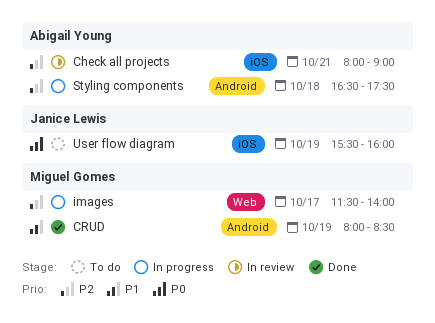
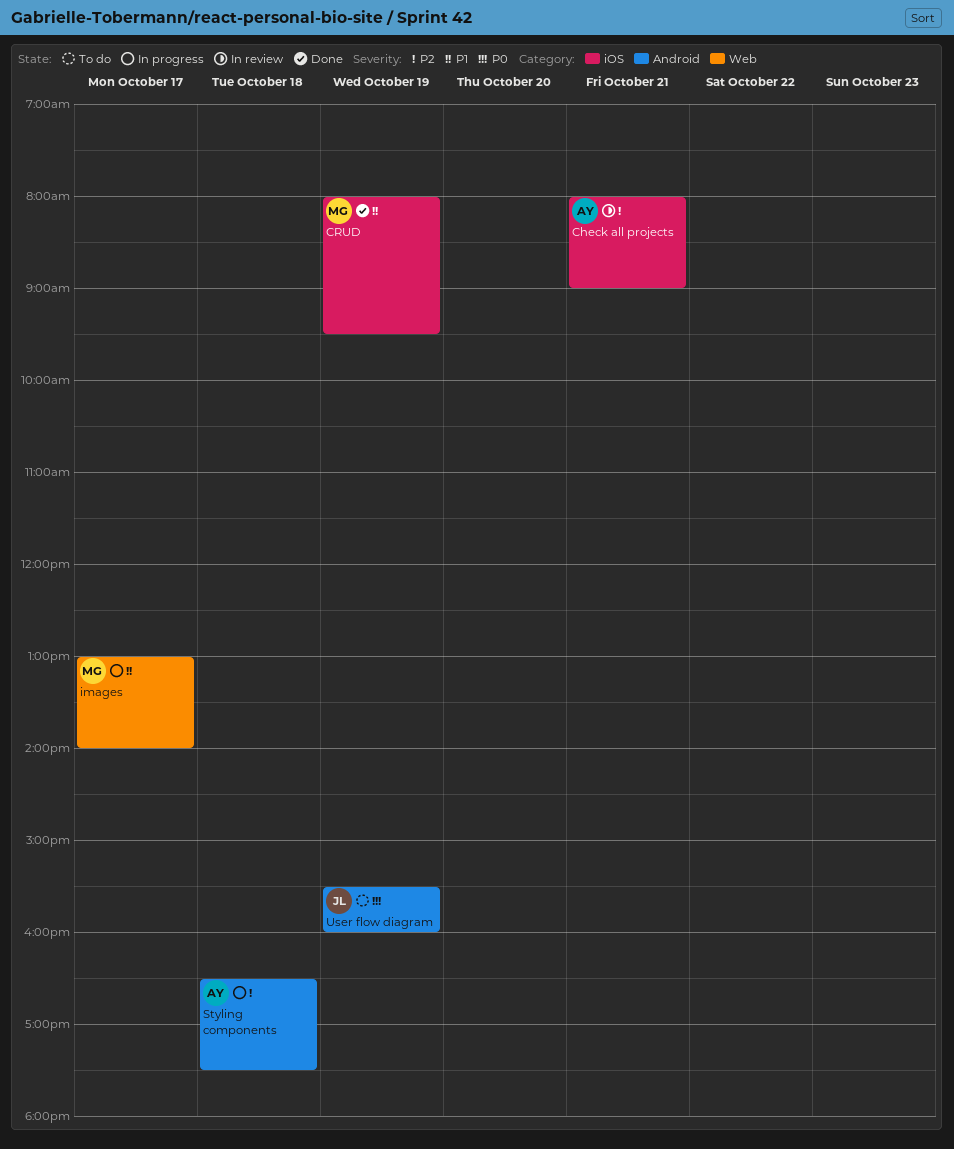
CRUD, label: Android -> iOS
CRUD, ends: 08:30 -> 09:30
images, priority: P2 -> P1
images, begins: 11:30 -> 13:00
User flow diagram, label: iOS -> Android

